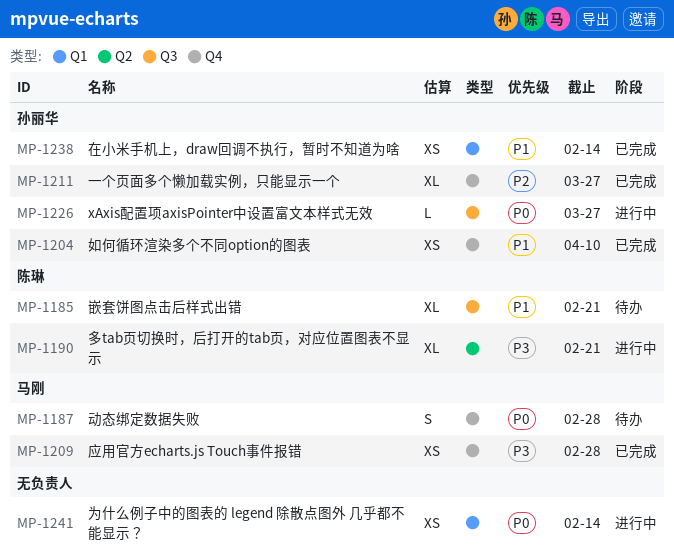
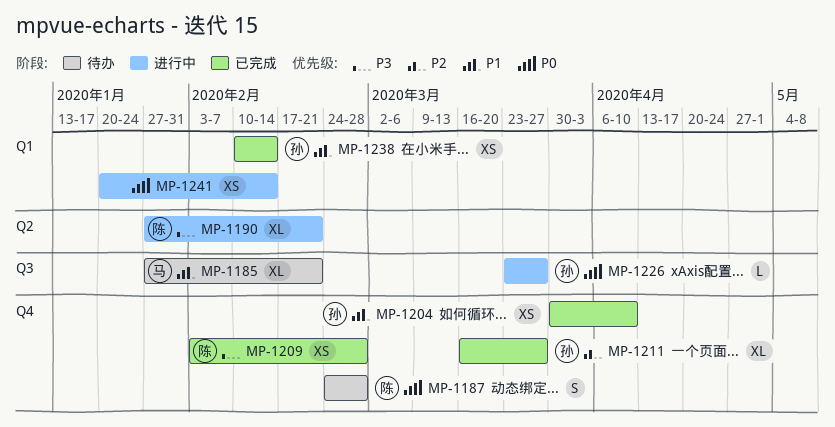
MP-1185, owner: 陈琳 -> 马刚
MP-1187, owner: 马刚 -> 陈琳
MP-1209, owner: 马刚 -> 陈琳

